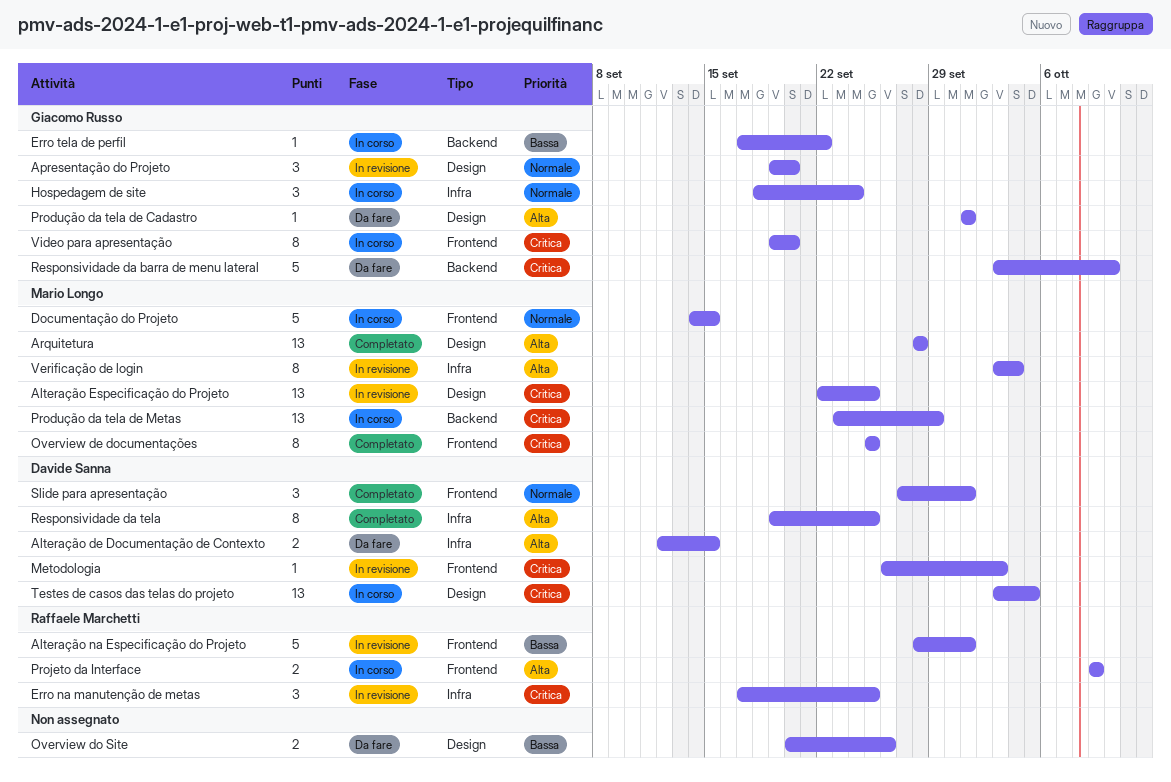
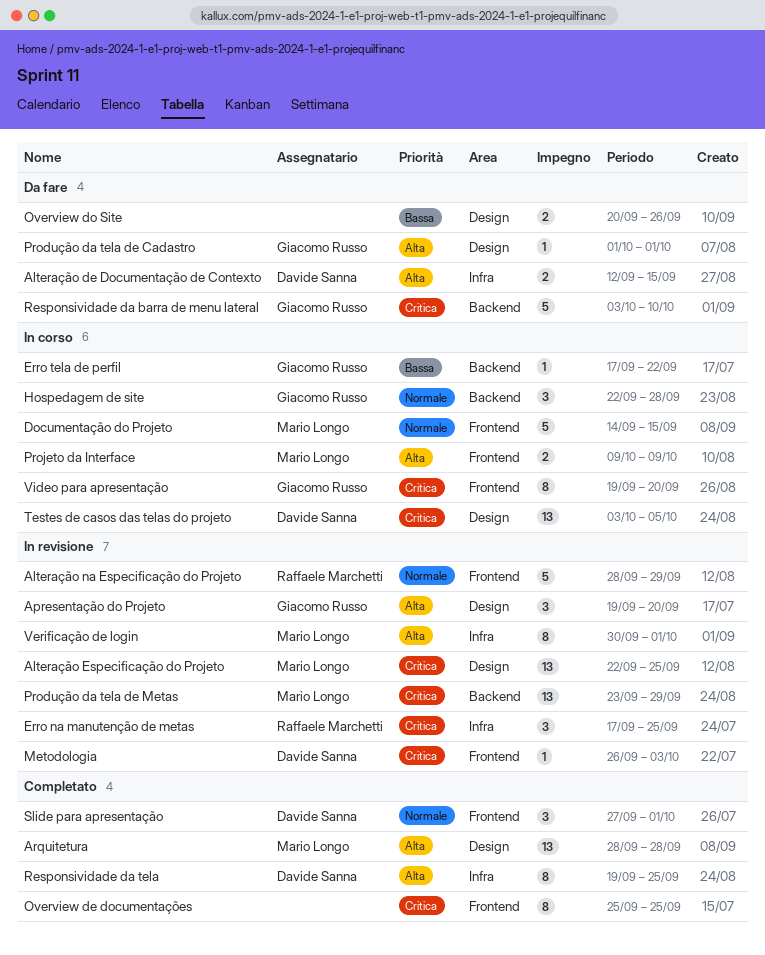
Alteração na Especificação do Projeto, priority: Bassa -> Normale
Alteração na Especificação do Projeto, due: Oct 1 -> Sep 29
Apresentação do Projeto, priority: Normale -> Alta
Hospedagem de site, label: Infra -> Backend
Hospedagem de site, start: Sep 18 -> Sep 22
Hospedagem de site, due: Sep 24 -> Sep 28
Overview de documentações, owner: Mario Longo -> none
Produção da tela de Metas, status: In corso -> In revisione
Projeto da Interface, owner: Raffaele Marchetti -> Mario Longo
Verificação de login, start: Oct 3 -> Sep 30
Verificação de login, due: Oct 4 -> Oct 1

